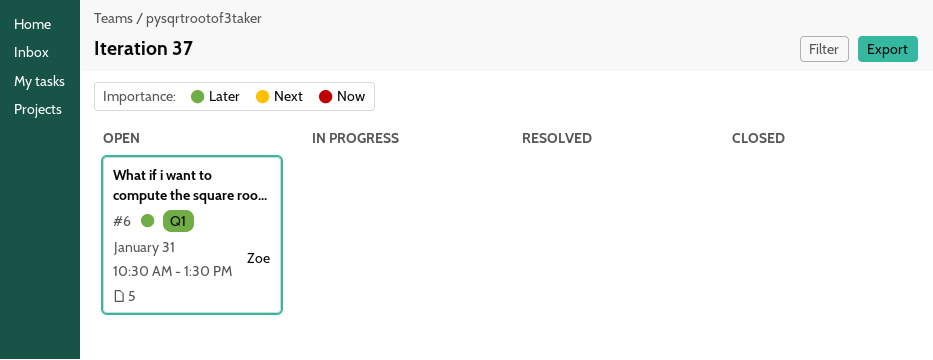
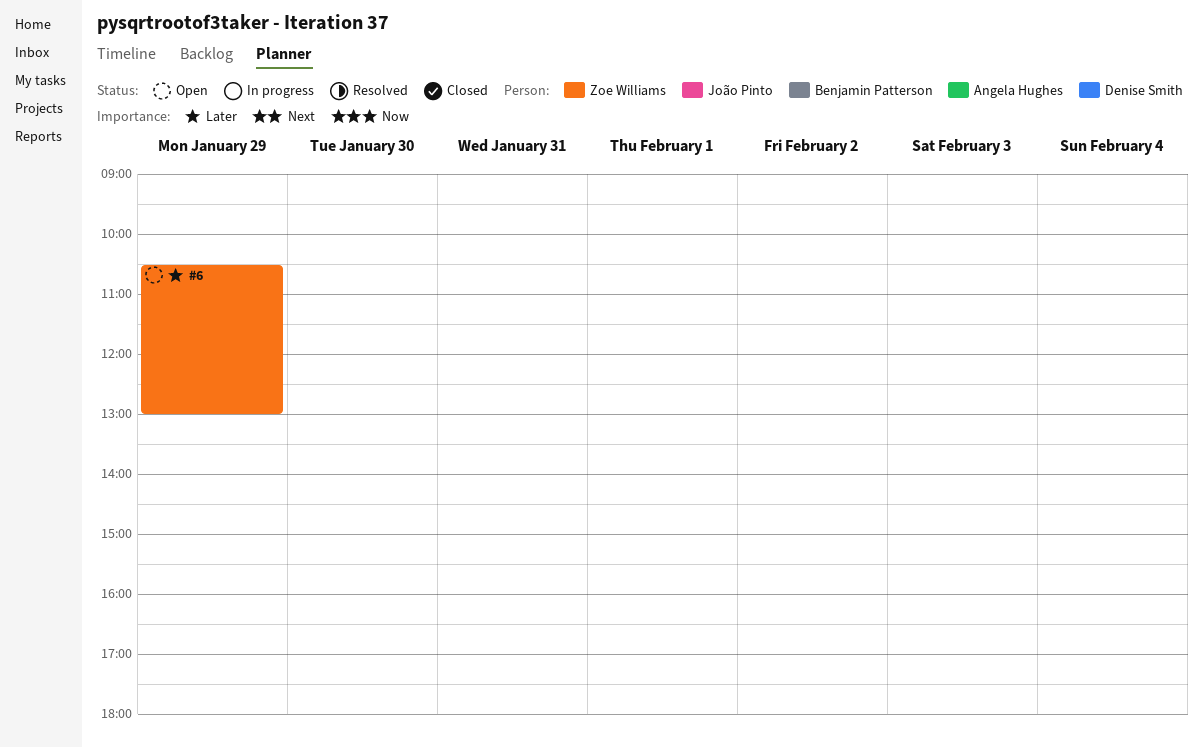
#6, day: Jan 31 -> Jan 29
#6, ends: 13:30 -> 13:00

